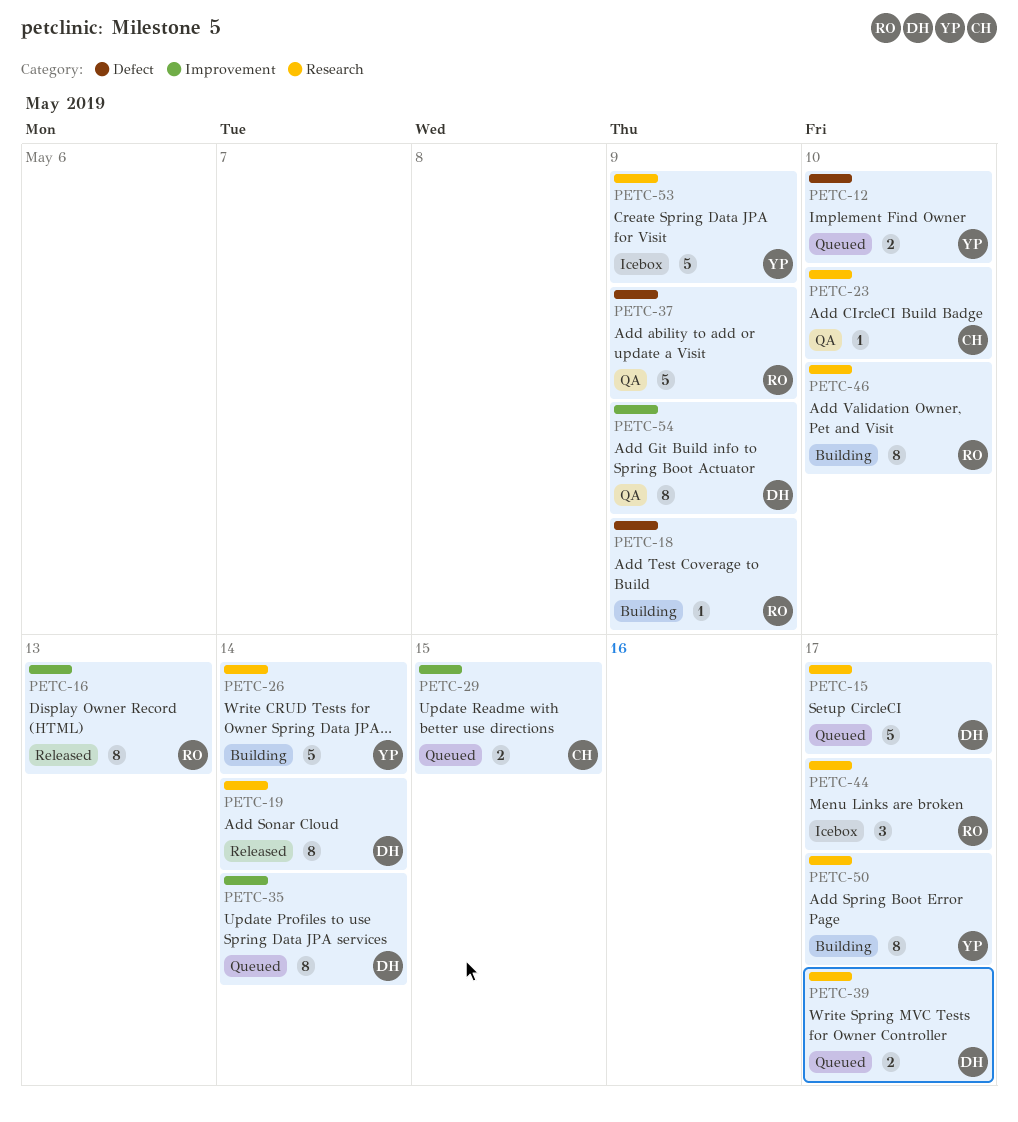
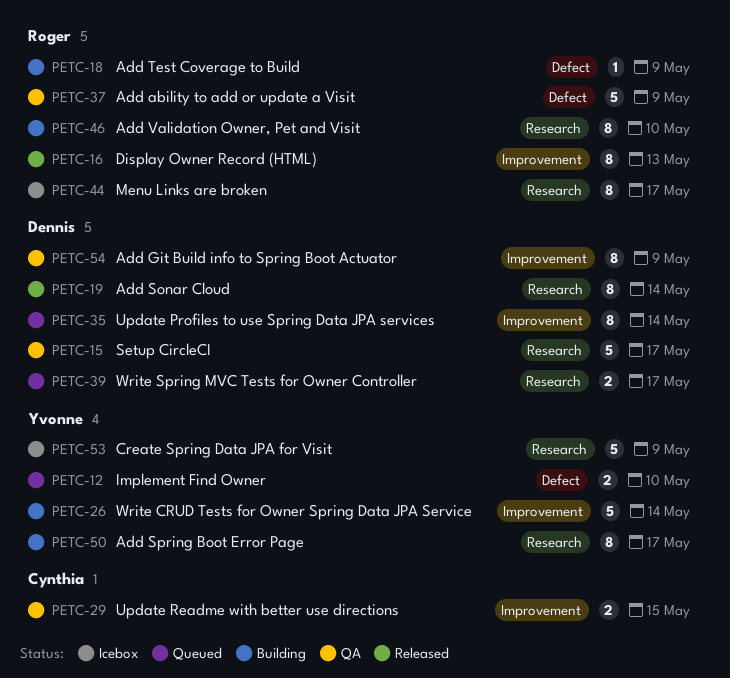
PETC-15, status: Queued -> QA
PETC-23: present -> none
PETC-26, label: Research -> Improvement
PETC-29, status: Queued -> QA
PETC-44, estimate: 3 -> 8

